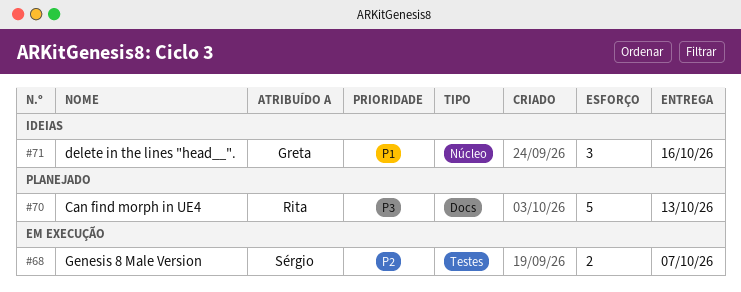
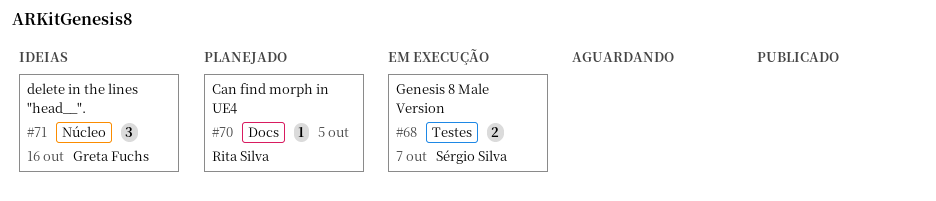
#70, estimate: 5 -> 1
#70, due: Oct 13 -> Oct 5

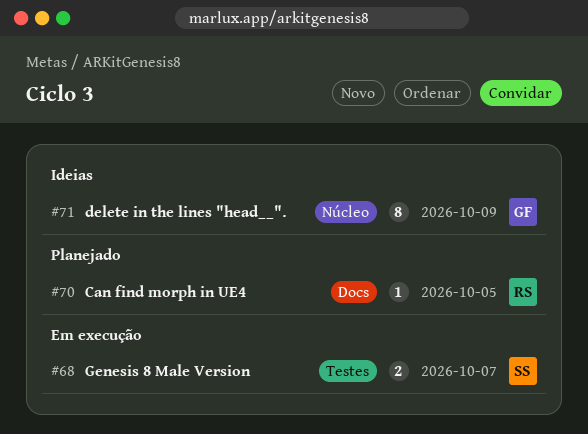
#71, estimate: 3 -> 8
#71, due: Oct 16 -> Oct 9

